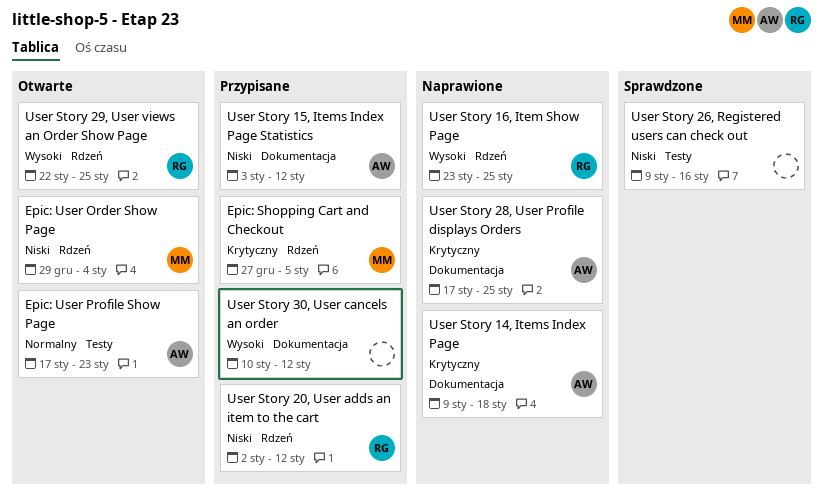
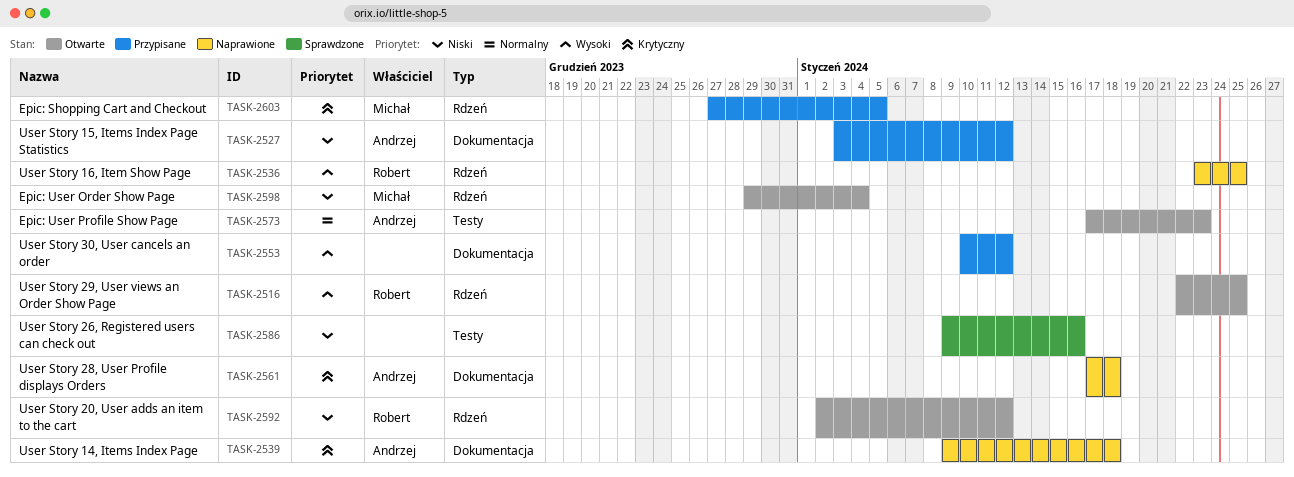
User Story 20, User adds an item to the cart, status: Przypisane -> Otwarte
User Story 28, User Profile displays Orders, due: Jan 25 -> Jan 18

